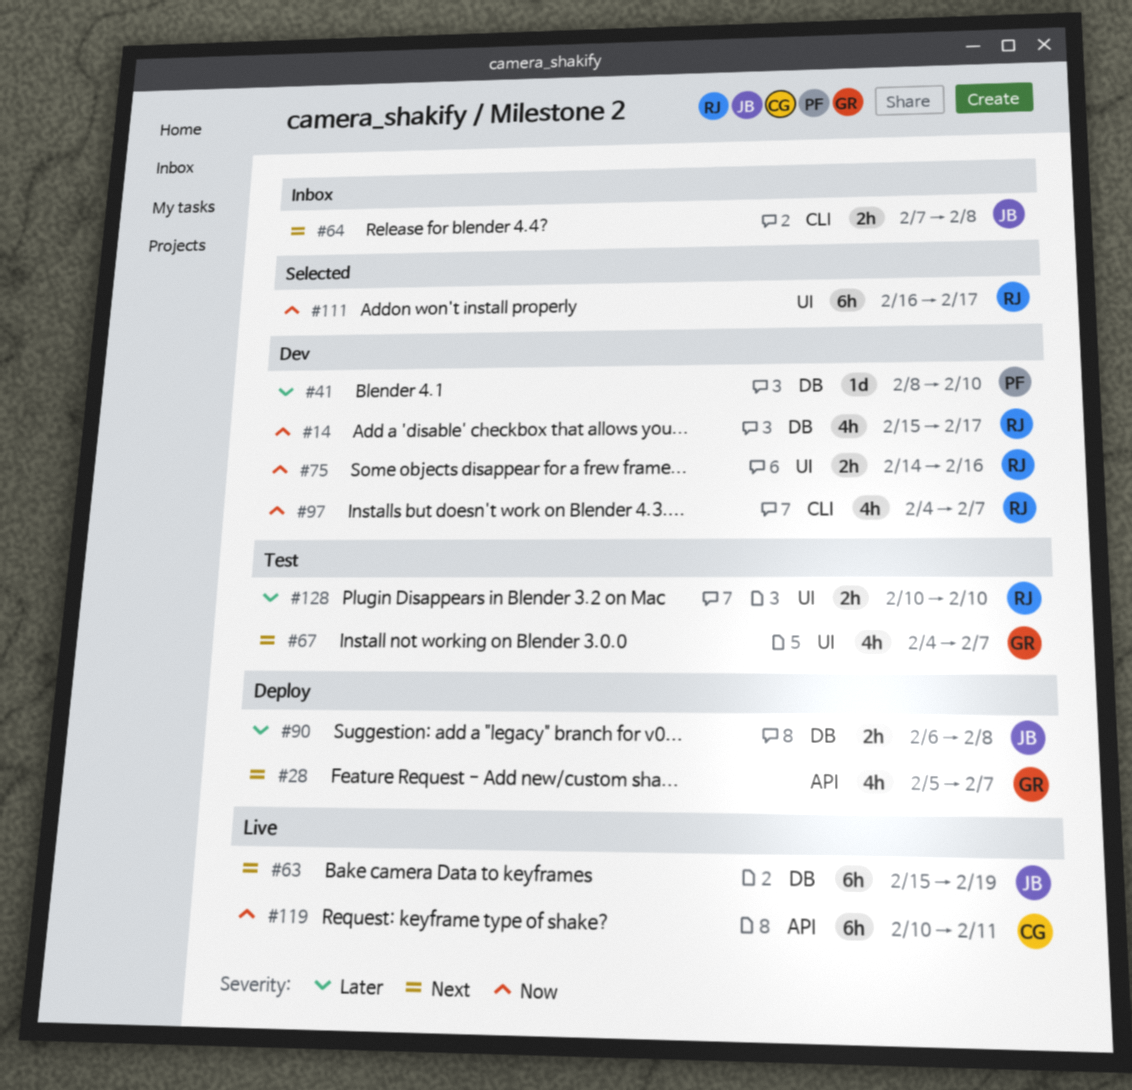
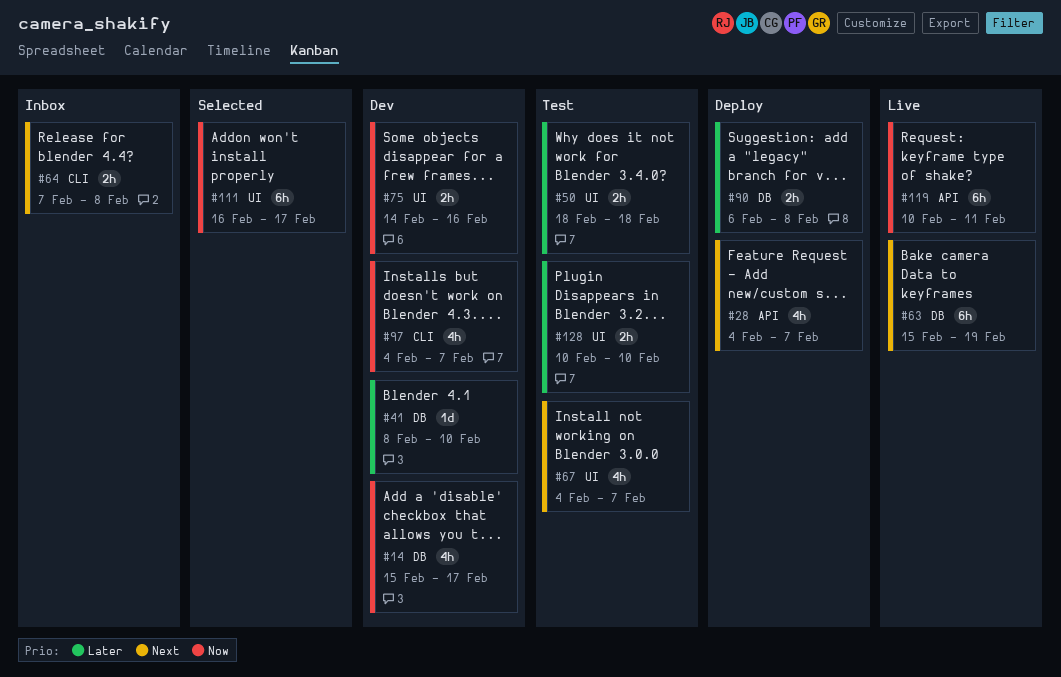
#28, start: Feb 5 -> Feb 4
#50: none -> present

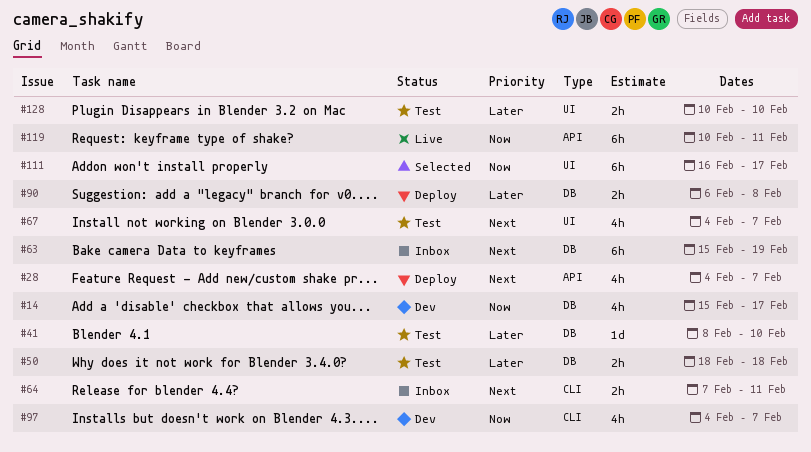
#41, status: Dev -> Test
#50, label: UI -> DB
#63, status: Live -> Inbox
#64, due: Feb 8 -> Feb 11
#75: present -> none

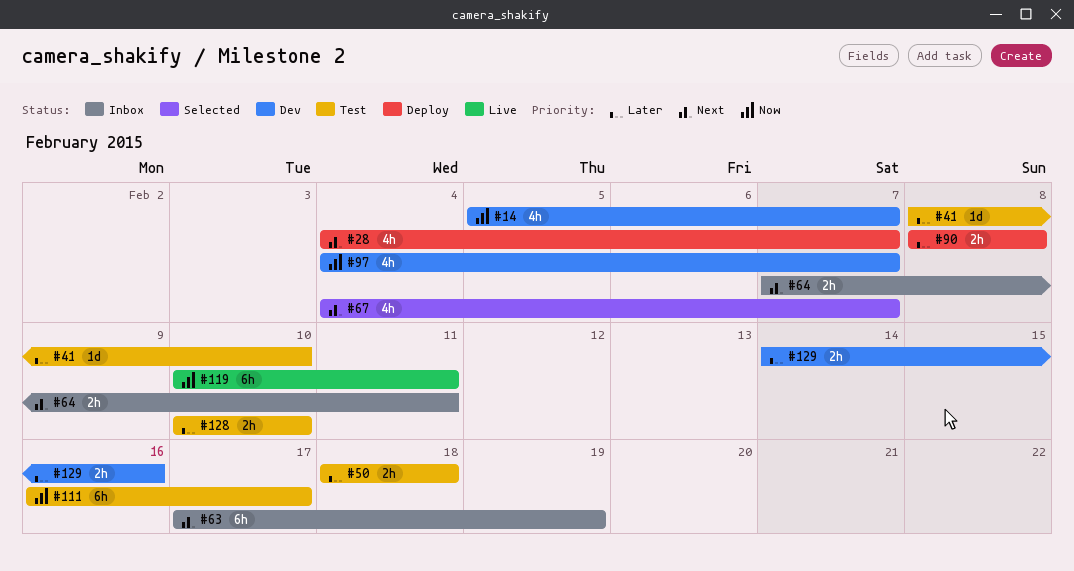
#14, start: Feb 15 -> Feb 5
#14, due: Feb 17 -> Feb 7
#63, start: Feb 15 -> Feb 17
#67, status: Test -> Selected
#90, start: Feb 6 -> Feb 8
#111, status: Selected -> Test
#129: none -> present

